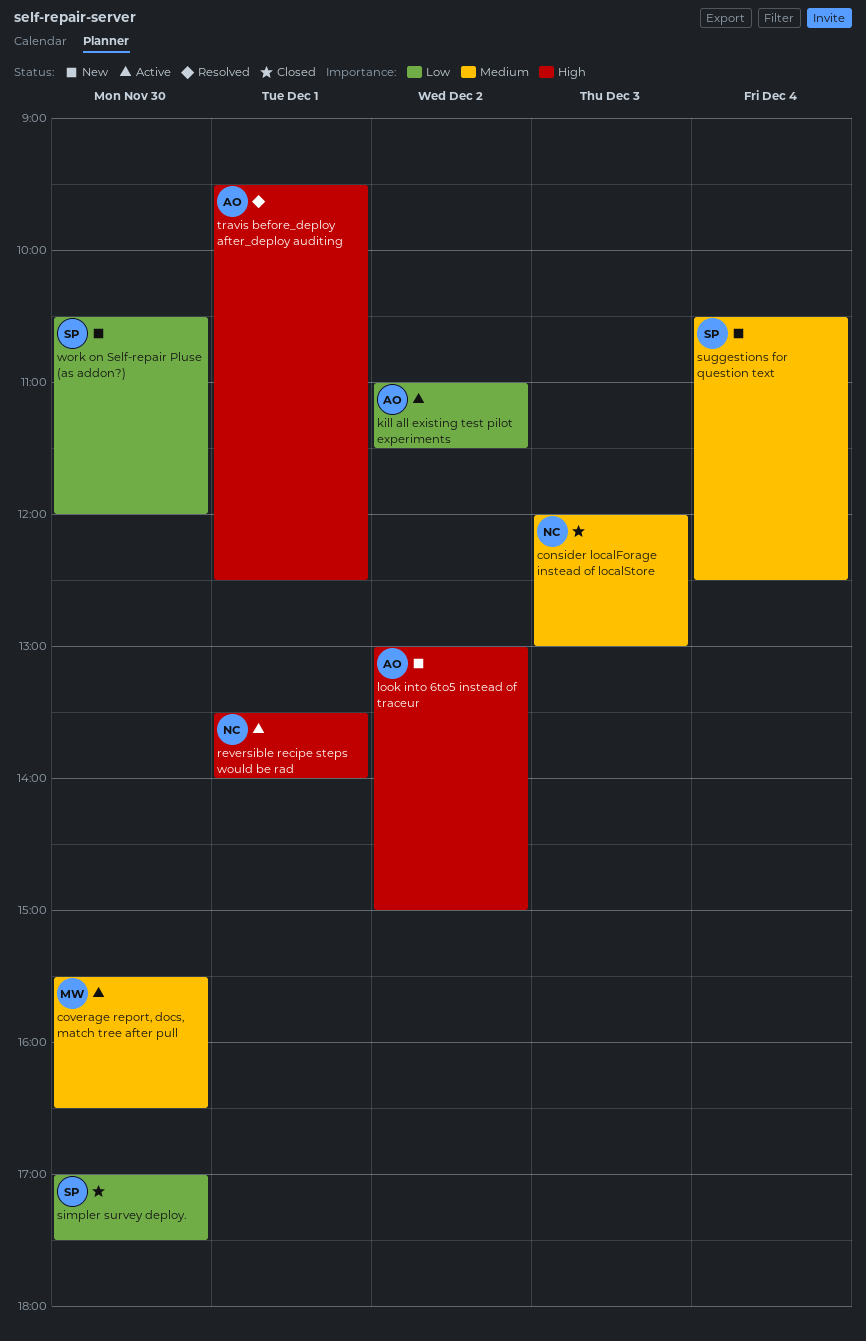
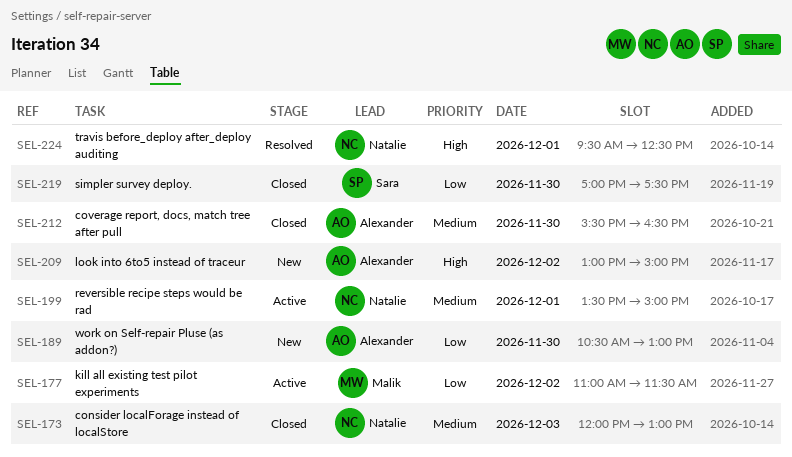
coverage report, docs, match tree after pull, status: Active -> Closed
coverage report, docs, match tree after pull, owner: Malik -> Alexander
kill all existing test pilot experiments, owner: Alexander -> Malik
reversible recipe steps would be rad, priority: High -> Medium
reversible recipe steps would be rad, ends: 14:00 -> 15:00
suggestions for question text: present -> none
travis before_deploy after_deploy auditing, owner: Alexander -> Natalie
work on Self-repair Pluse (as addon?), owner: Sara -> Alexander
work on Self-repair Pluse (as addon?), ends: 12:00 -> 13:00

